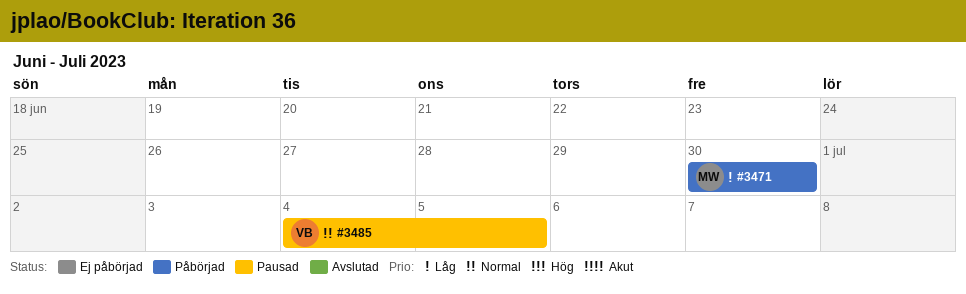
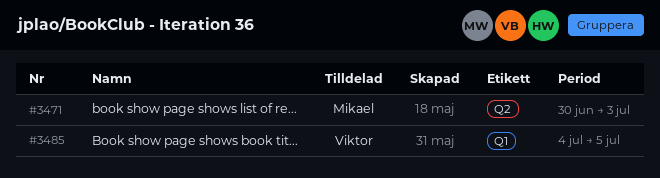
#3471, due: Jun 30 -> Jul 3

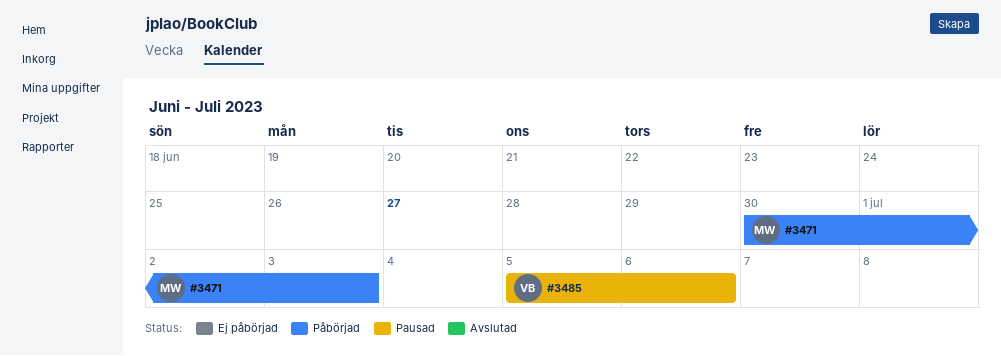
#3485, start: Jul 4 -> Jul 5
#3485, due: Jul 5 -> Jul 6

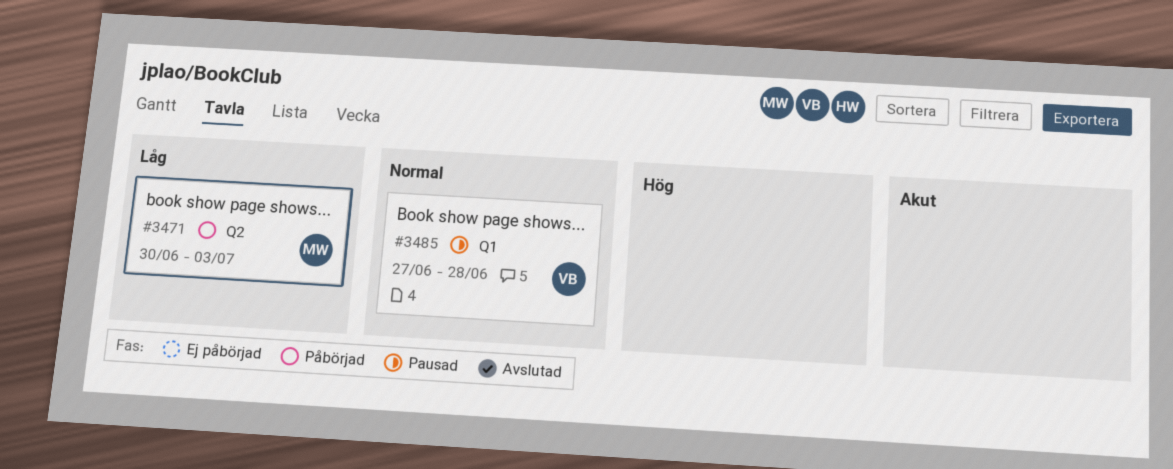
#3485, start: Jul 5 -> Jun 27
#3485, due: Jul 6 -> Jun 28

